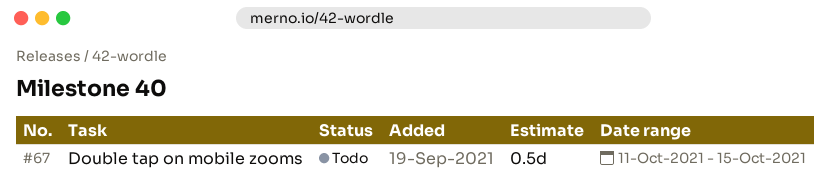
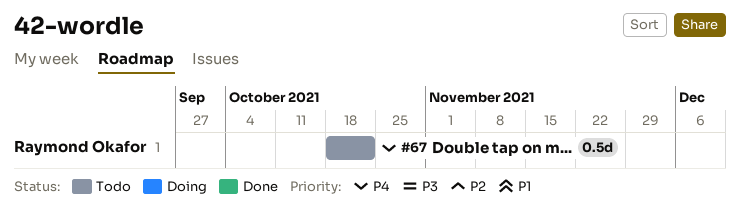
#67, start: Oct 11 -> Oct 18
#67, due: Oct 15 -> Oct 22

